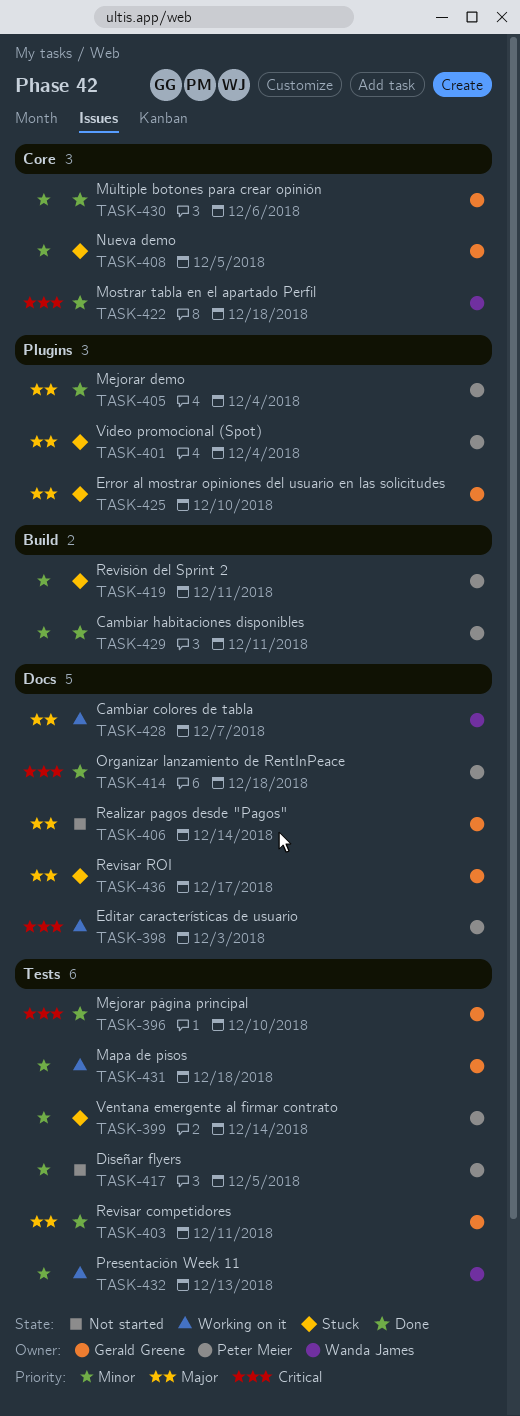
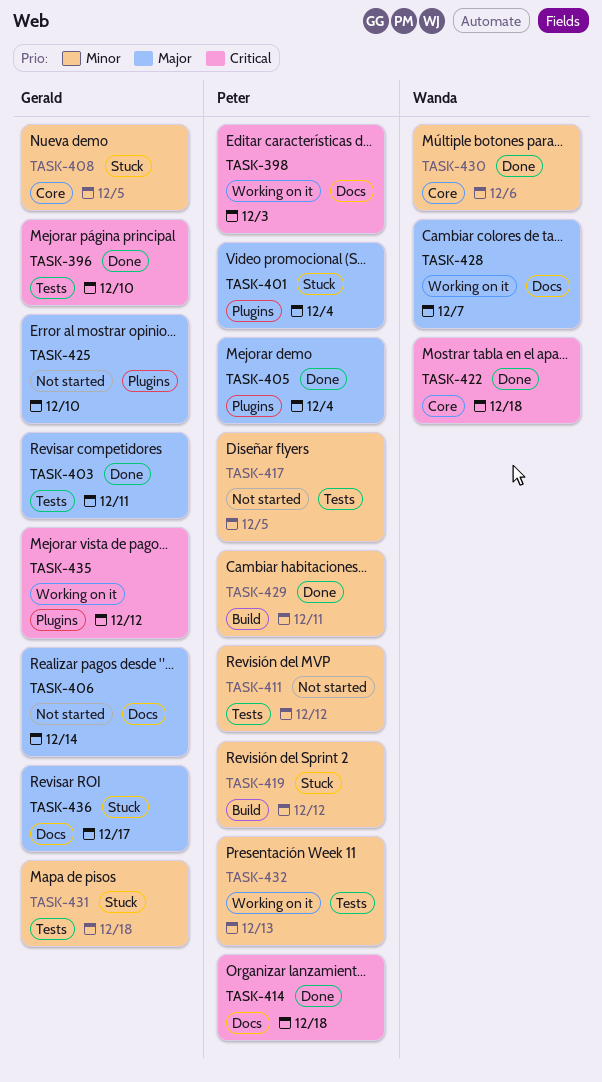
TASK-399: present -> none
TASK-411: none -> present
TASK-419, due: Dec 11 -> Dec 12
TASK-425, status: Stuck -> Not started
TASK-430, owner: Gerald Greene -> Wanda James
TASK-431, status: Working on it -> Stuck
TASK-432, owner: Wanda James -> Peter Meier
TASK-435: none -> present

